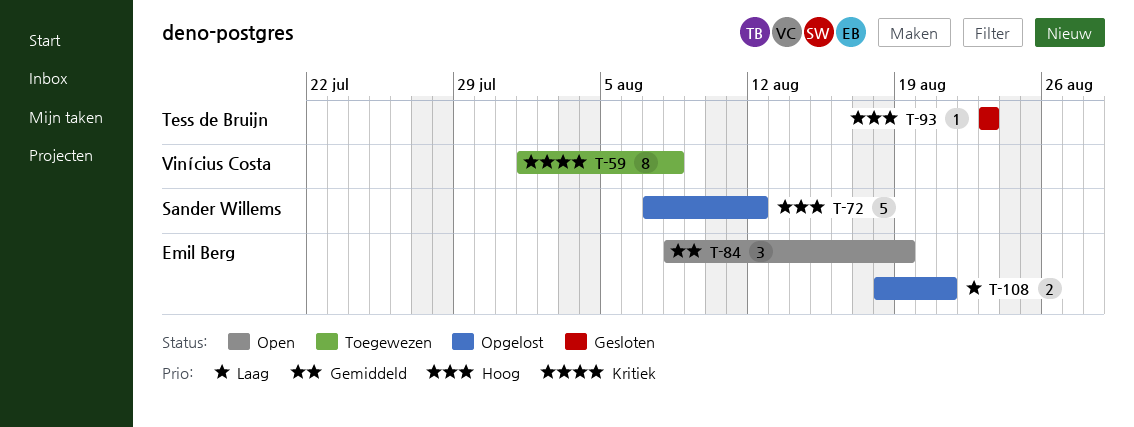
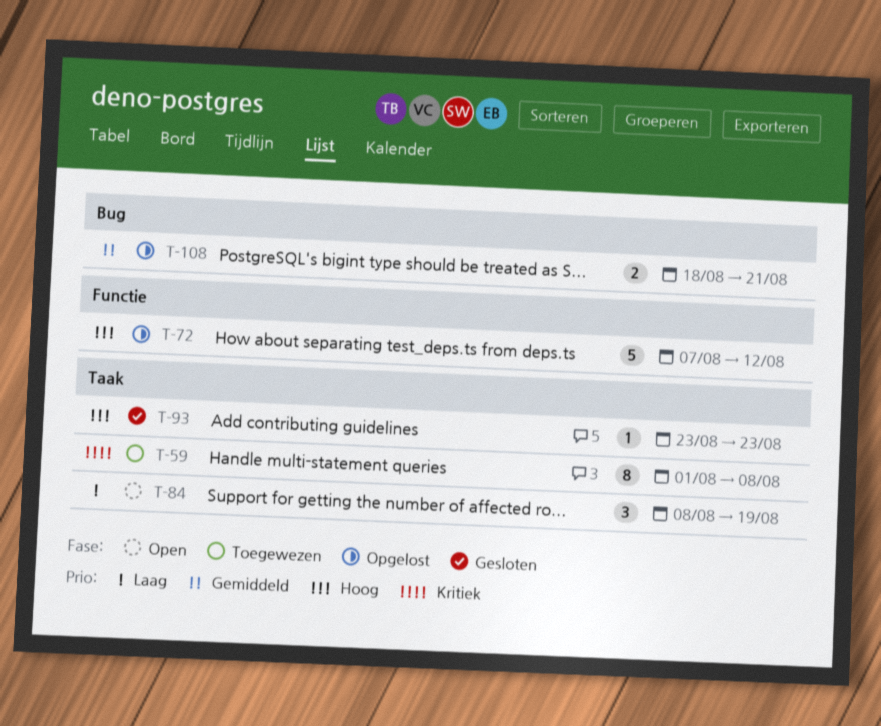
T-84, priority: Gemiddeld -> Laag
T-108, priority: Laag -> Gemiddeld

